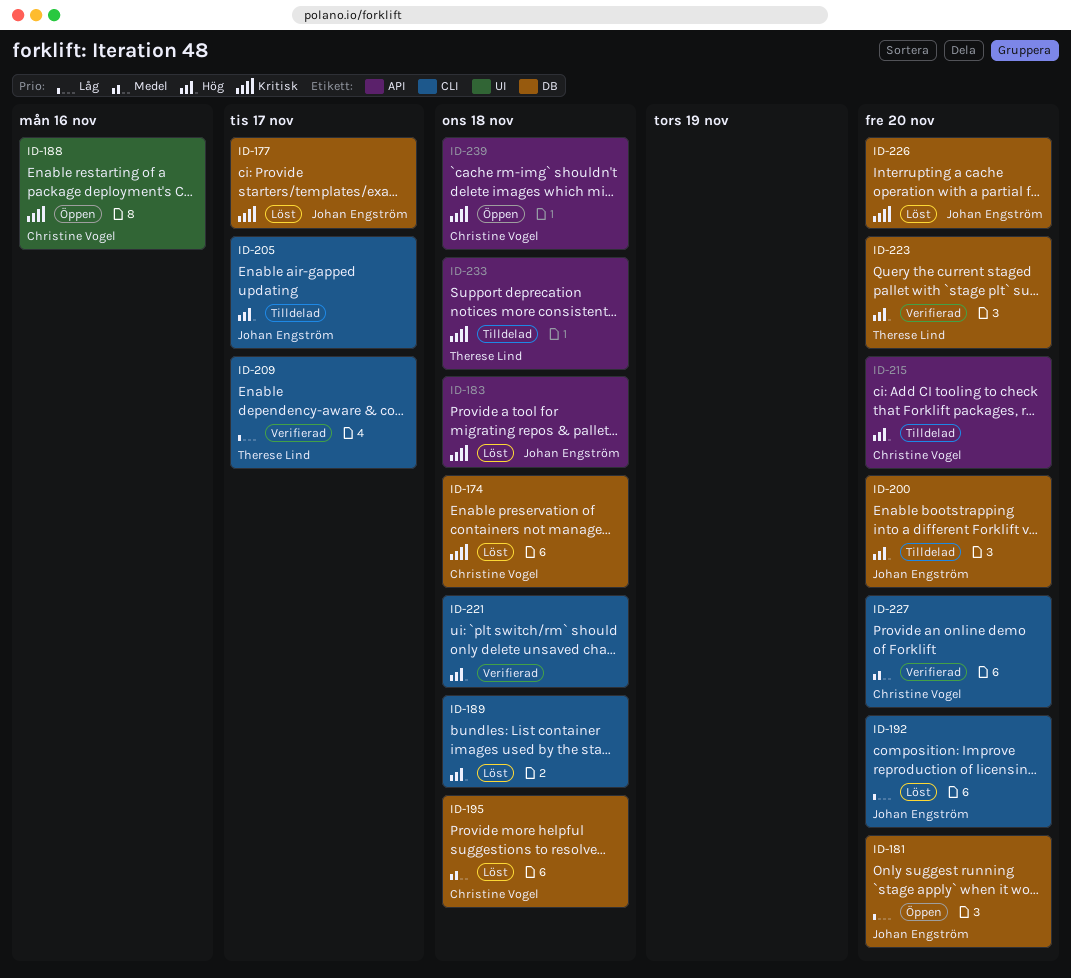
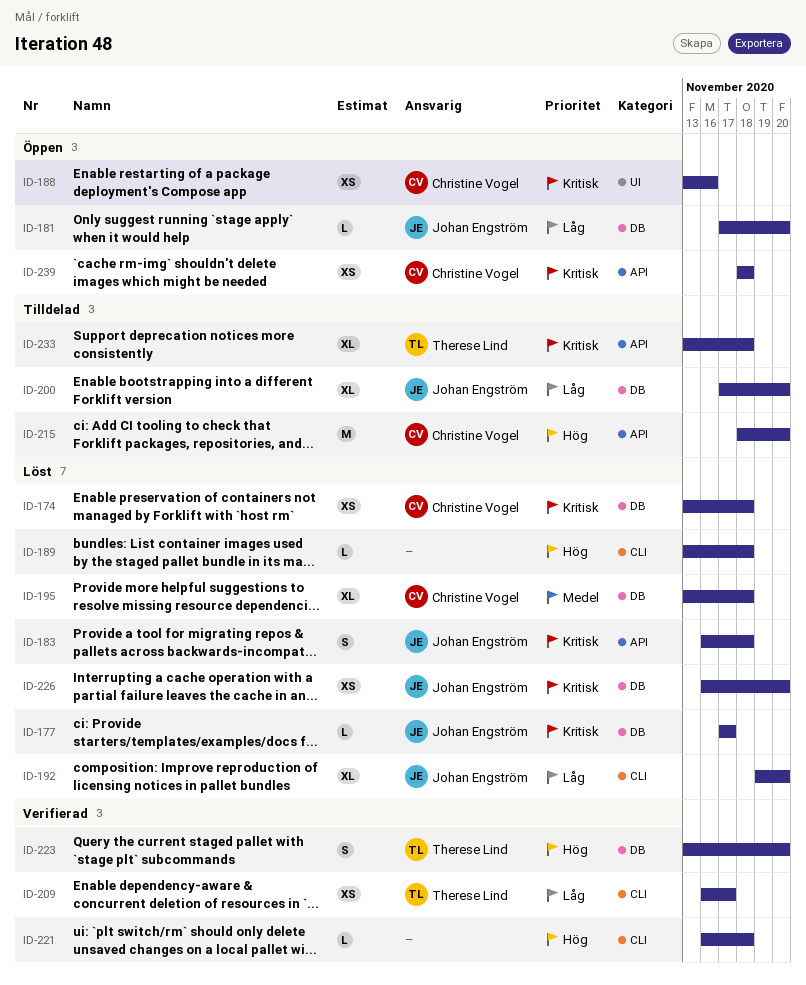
ID-200, priority: Hög -> Låg
ID-205: present -> none
ID-227: present -> none

